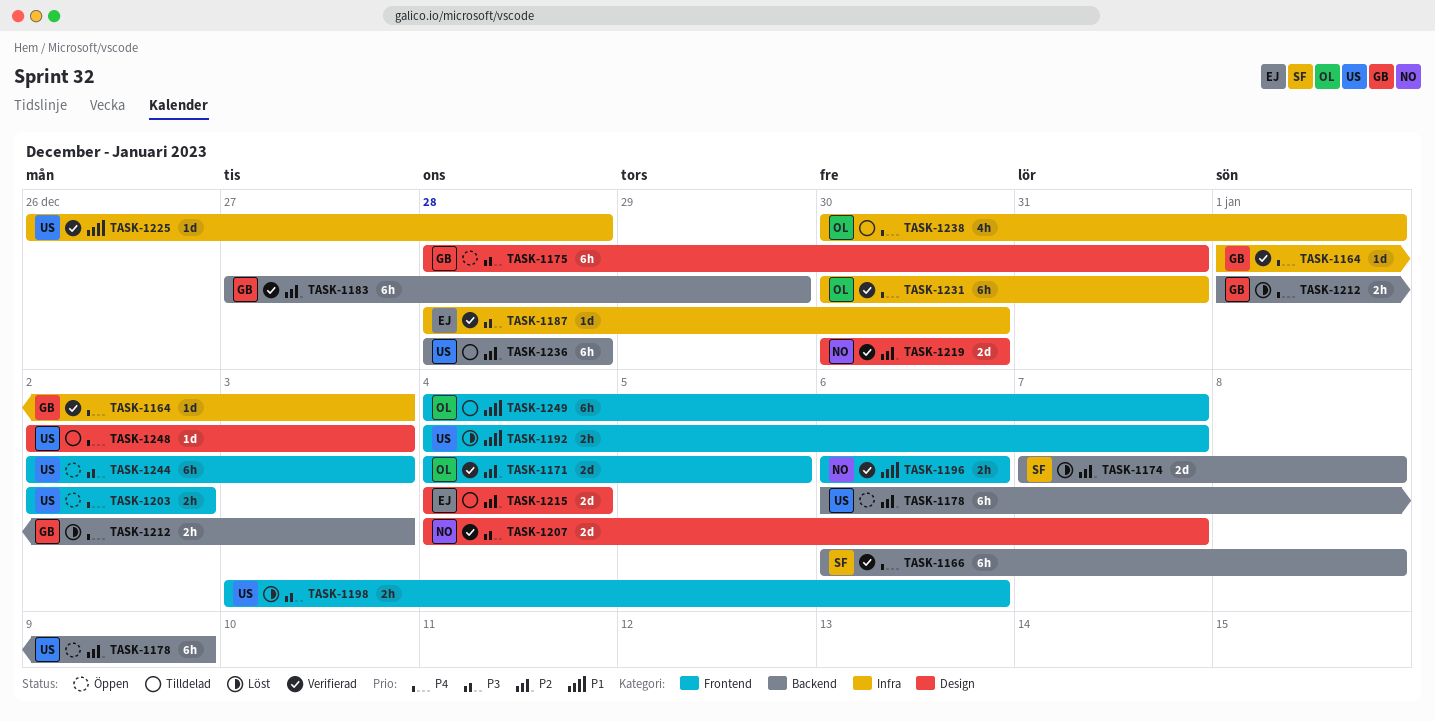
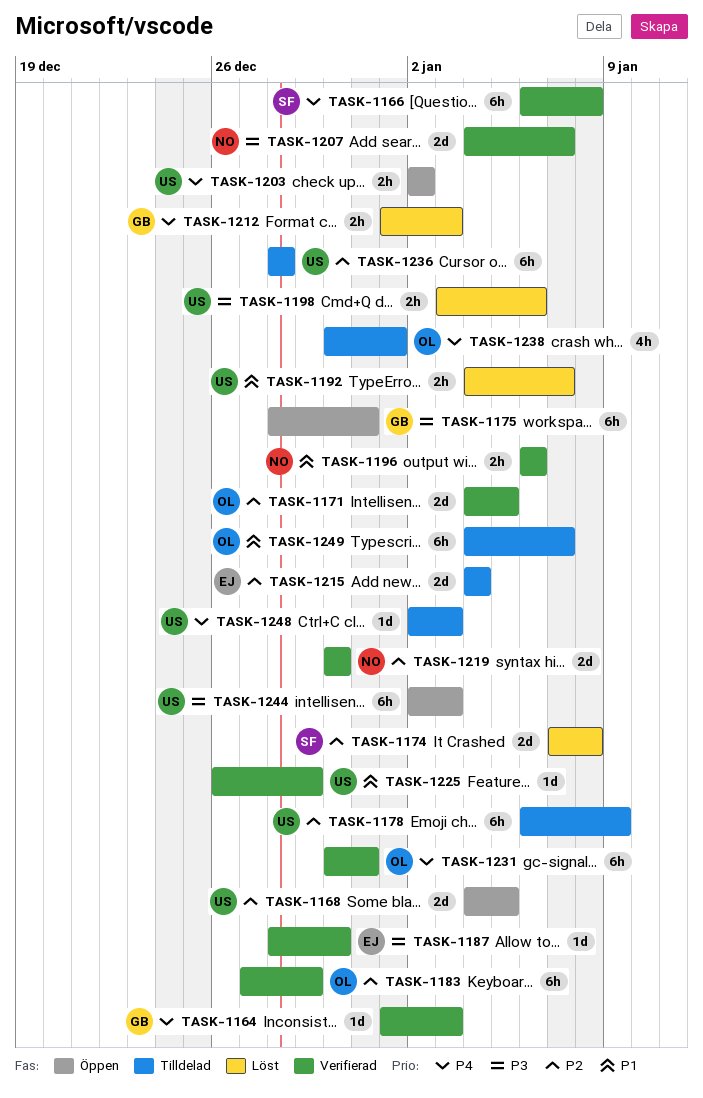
TASK-1168: none -> present
TASK-1178, status: Öppen -> Tilldelad
TASK-1183, owner: GB -> OL
TASK-1225, due: Dec 28 -> Dec 29

